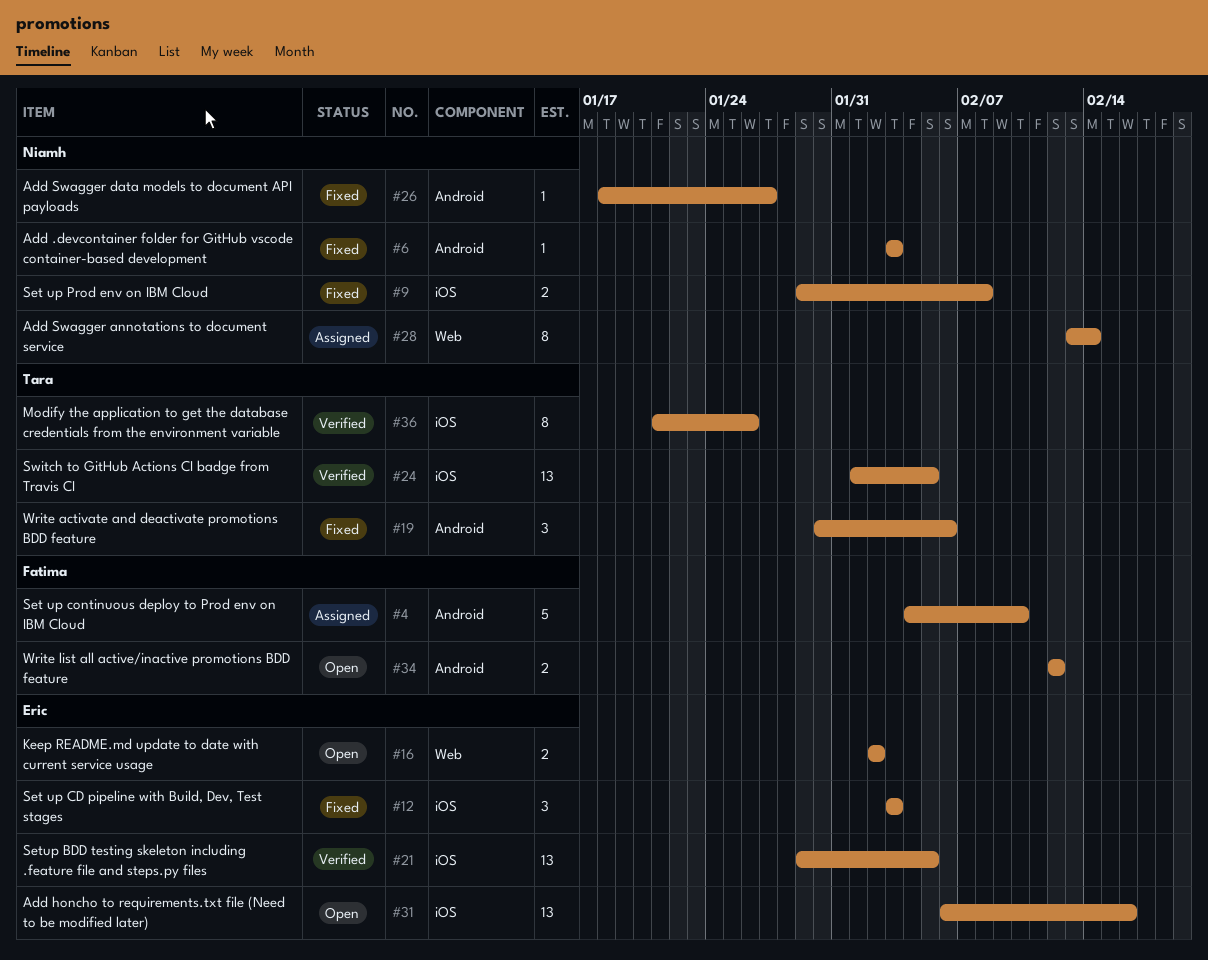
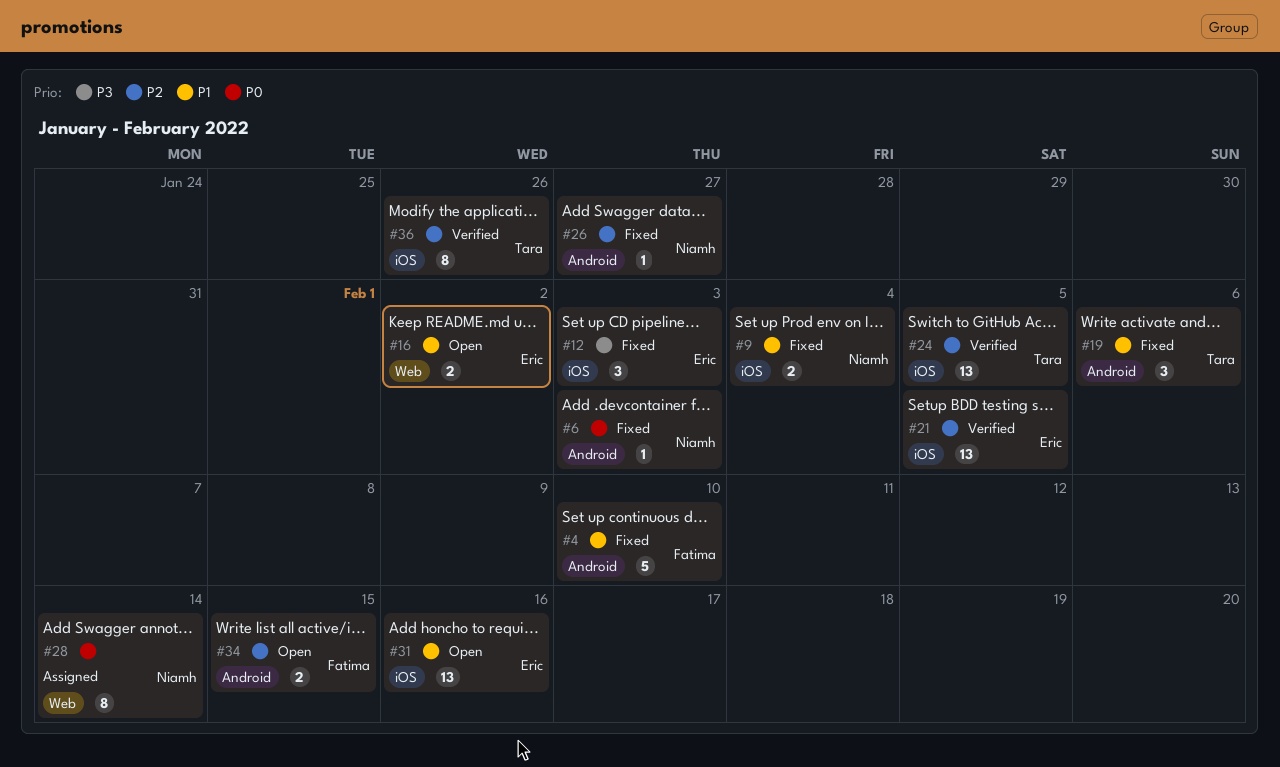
#4, status: Assigned -> Fixed
#9, due: Feb 8 -> Feb 4
#34, due: Feb 12 -> Feb 15

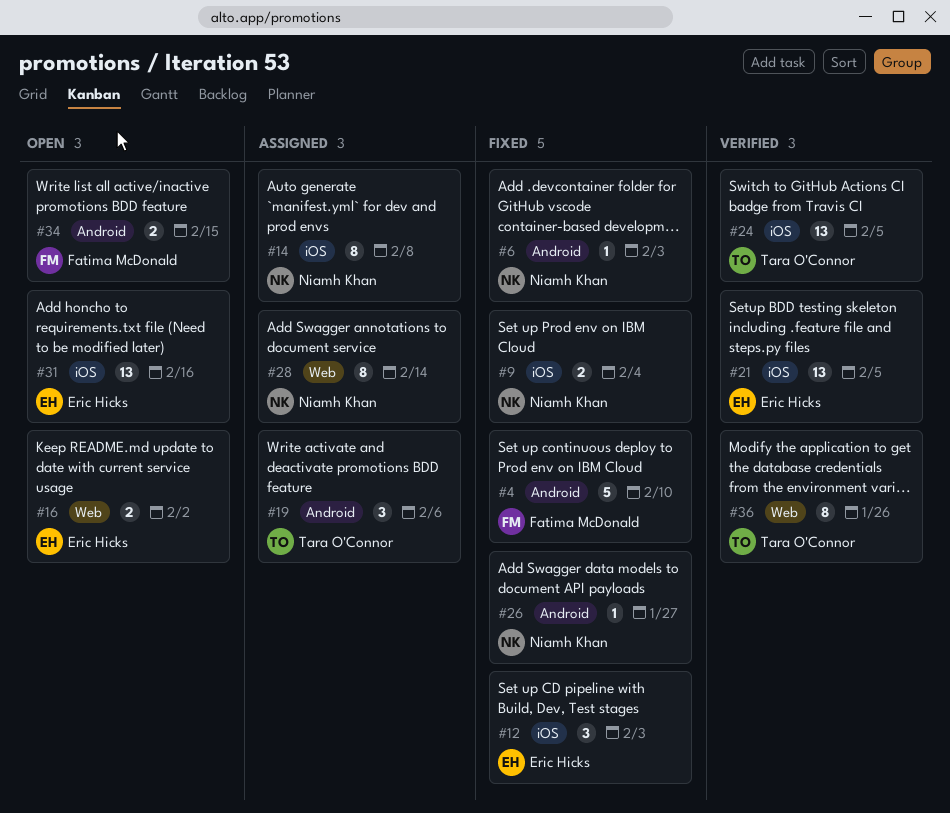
#14: none -> present
#19, status: Fixed -> Assigned
#36, label: iOS -> Web

